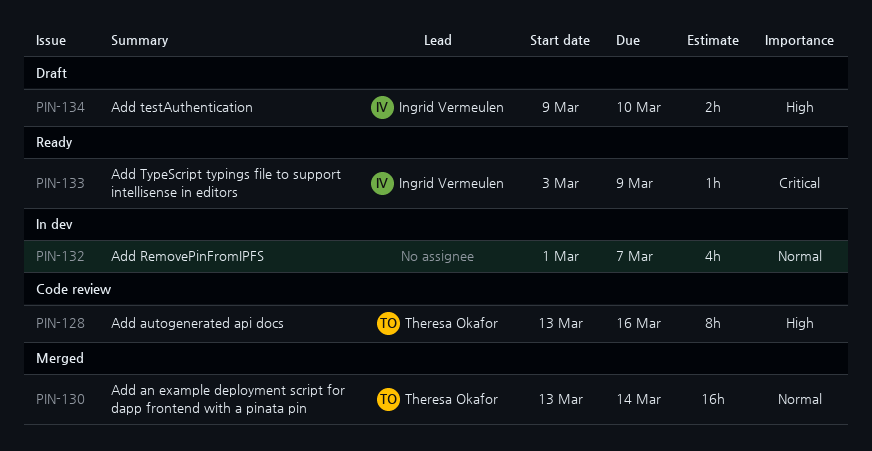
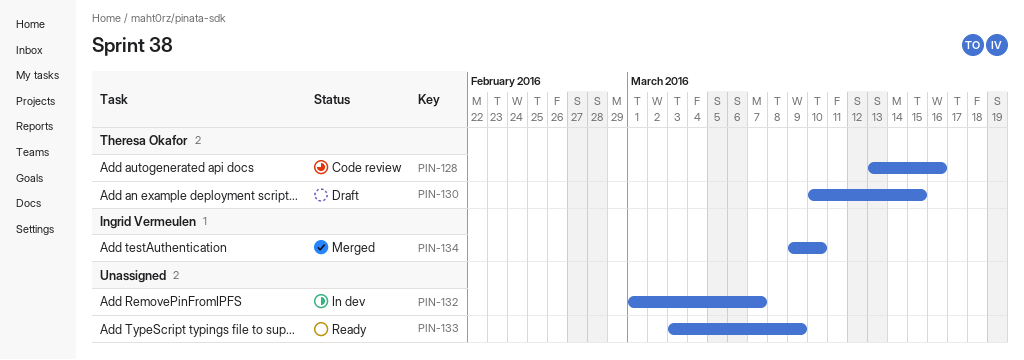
PIN-130, status: Merged -> Draft
PIN-130, start: Mar 13 -> Mar 10
PIN-130, due: Mar 14 -> Mar 15
PIN-133, owner: Ingrid Vermeulen -> none
PIN-134, status: Draft -> Merged

